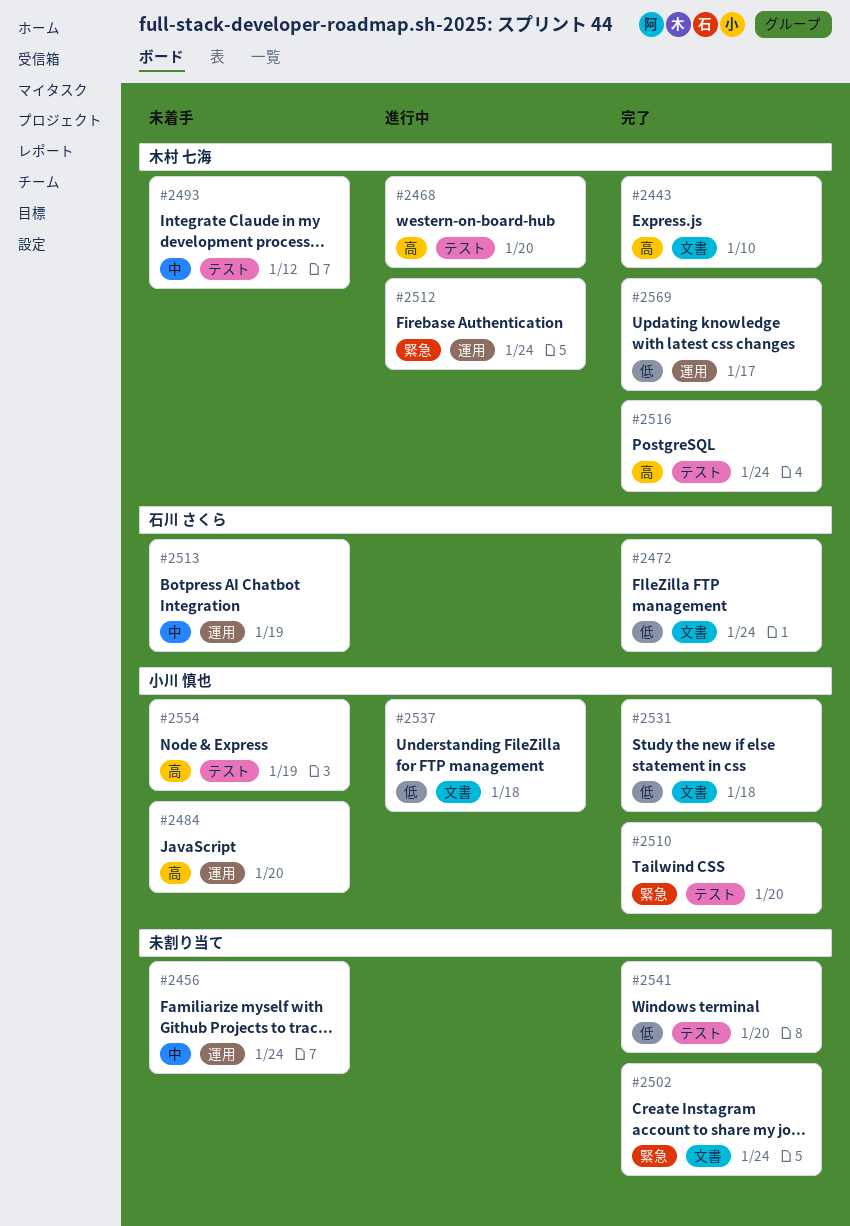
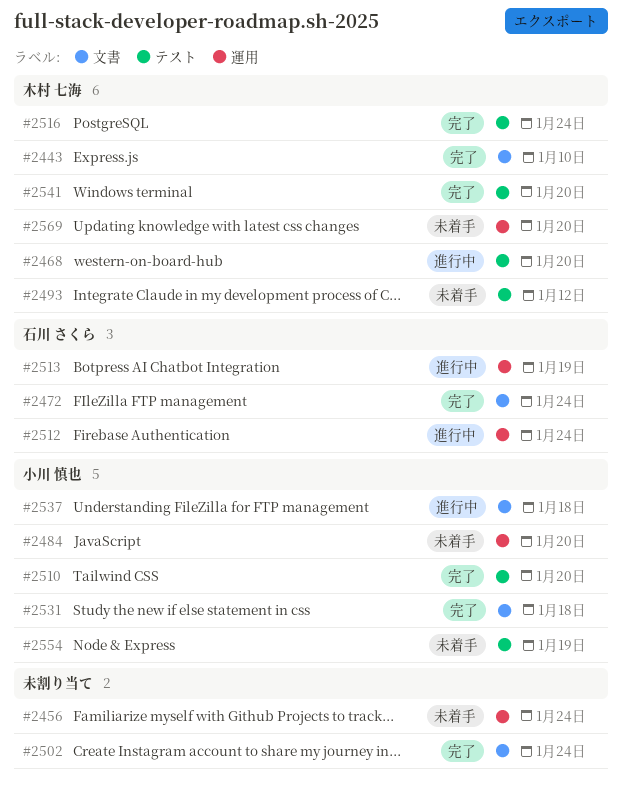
#2512, owner: 木村 七海 -> 石川 さくら
#2513, status: 未着手 -> 進行中
#2541, owner: none -> 木村 七海
#2569, status: 完了 -> 未着手
#2569, due: Jan 17 -> Jan 20

